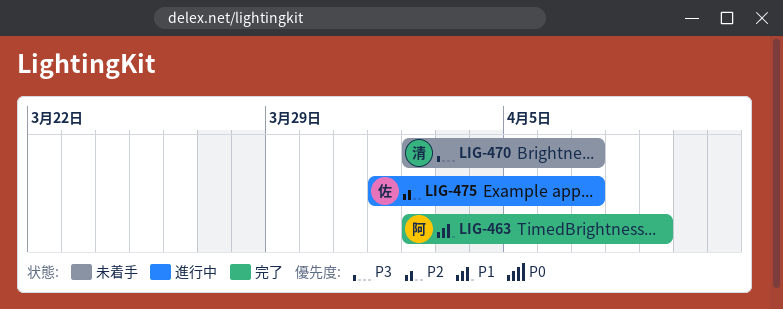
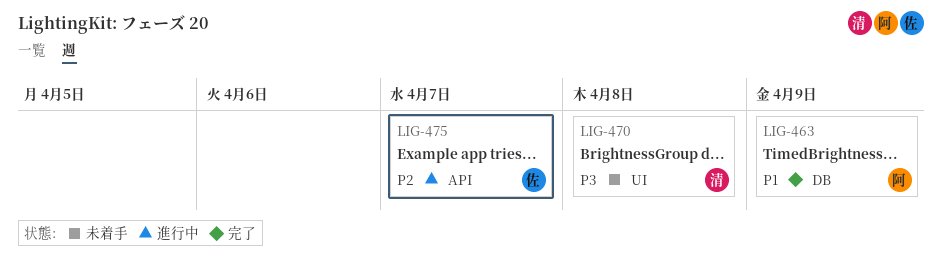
LIG-470, due: Apr 7 -> Apr 8

